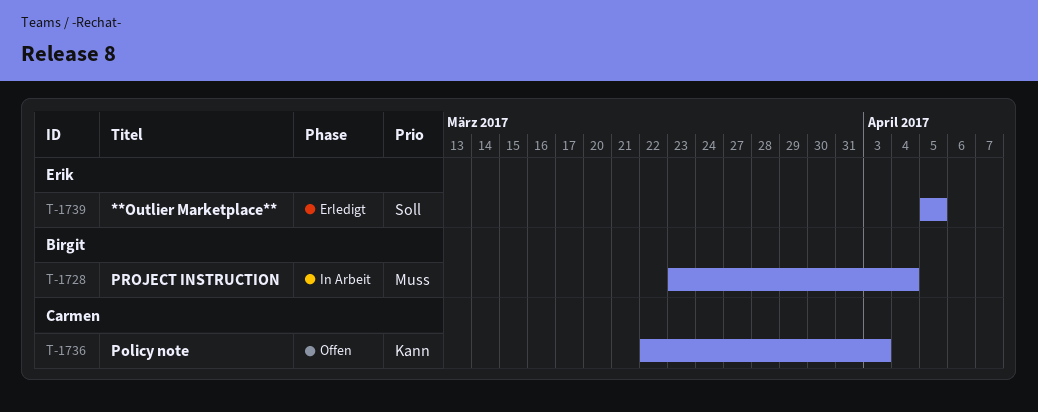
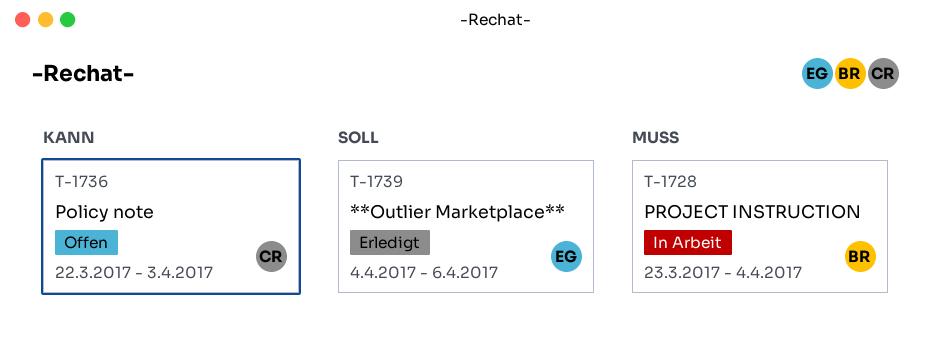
T-1739, start: Apr 5 -> Apr 4
T-1739, due: Apr 5 -> Apr 6

